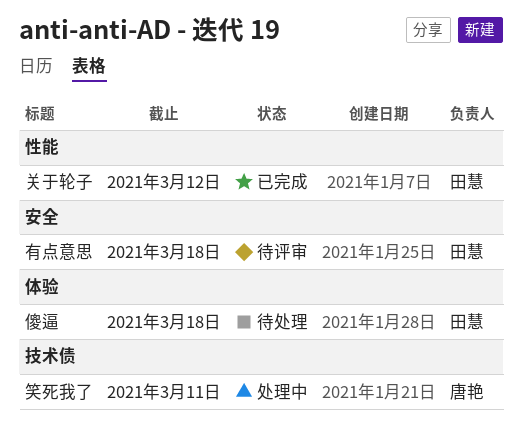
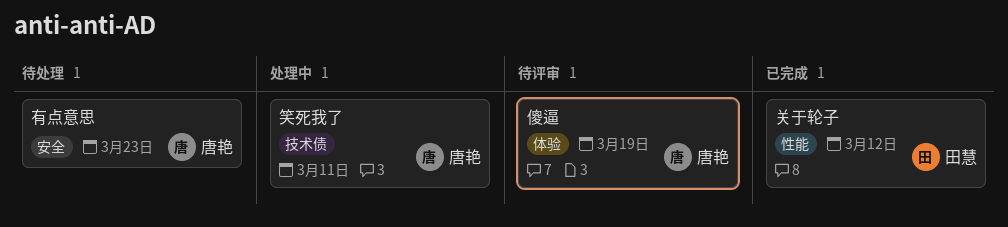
傻逼, status: 待处理 -> 待评审
傻逼, owner: 田慧 -> 唐艳
傻逼, due: Mar 18 -> Mar 19
有点意思, status: 待评审 -> 待处理
有点意思, owner: 田慧 -> 唐艳
有点意思, due: Mar 18 -> Mar 23

